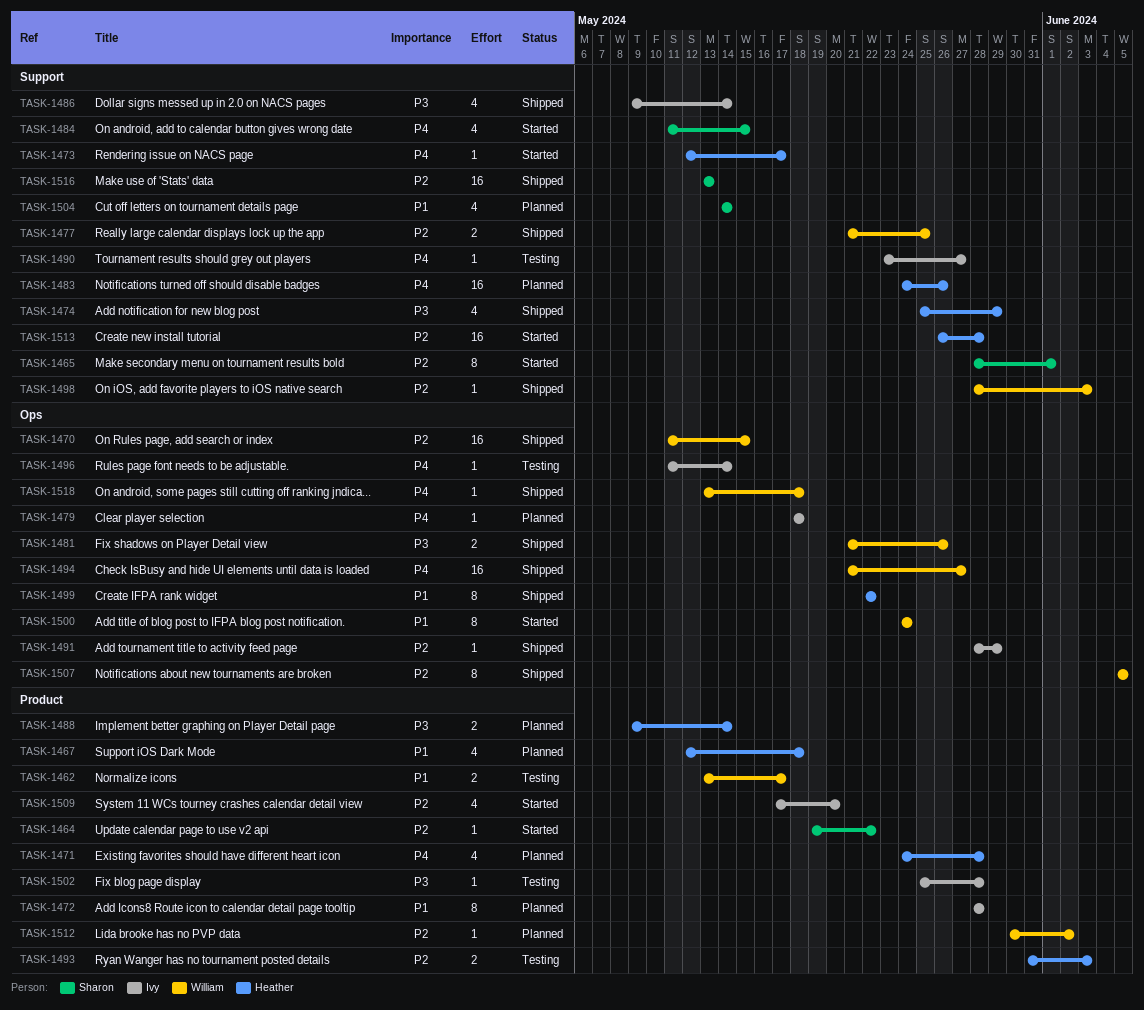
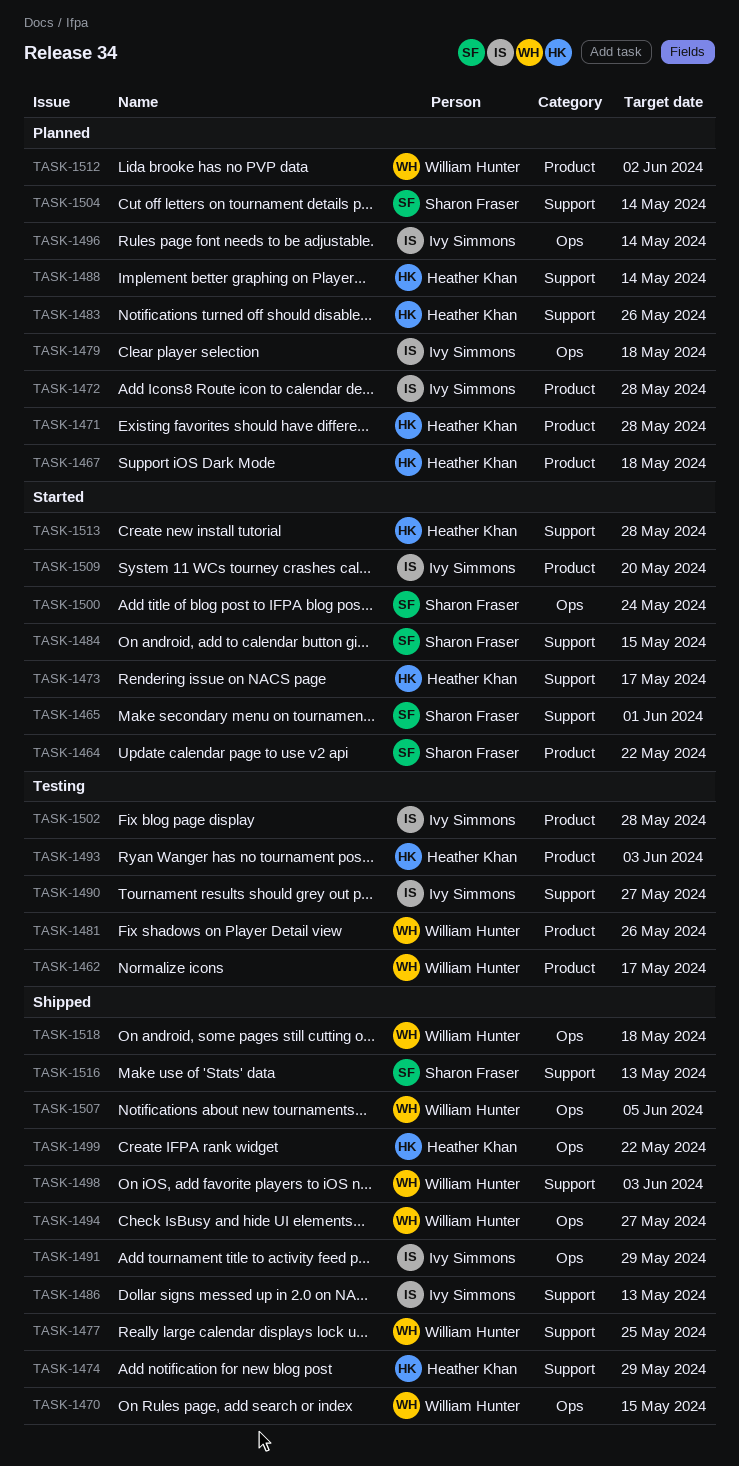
TASK-1481, status: Shipped -> Testing
TASK-1481, label: Ops -> Product
TASK-1486, due: May 14 -> May 13
TASK-1488, label: Product -> Support
TASK-1496, status: Testing -> Planned
TASK-1500, owner: William Hunter -> Sharon Fraser

